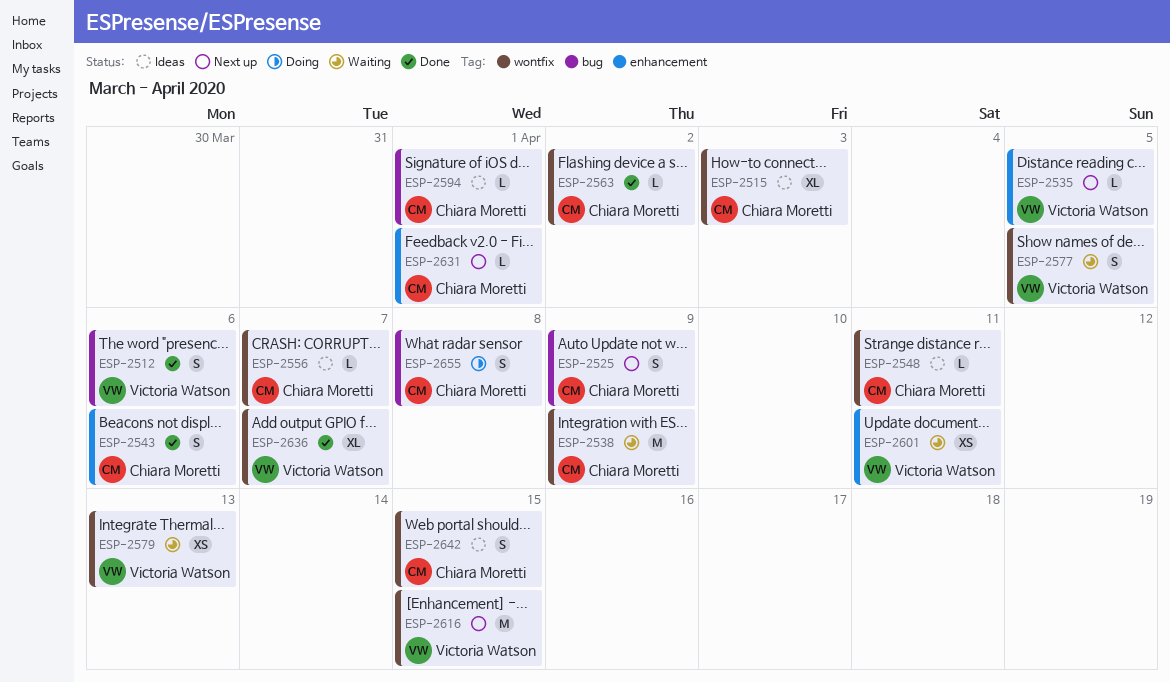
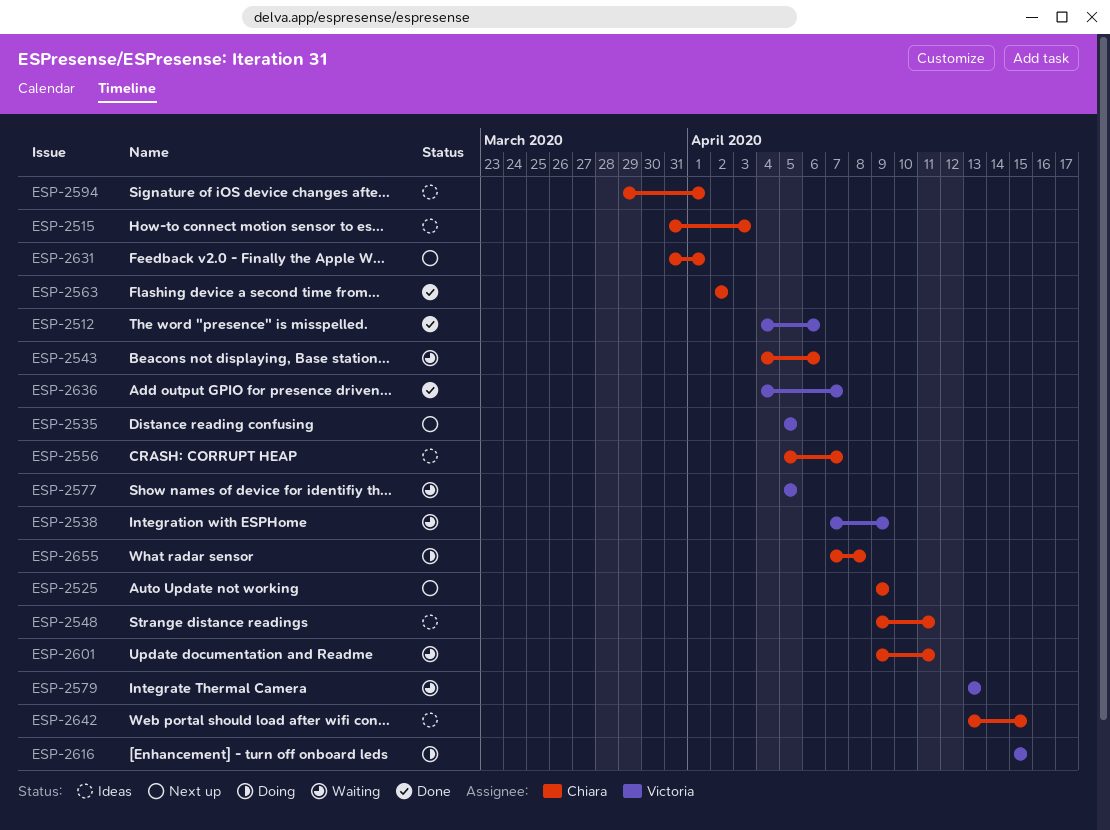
ESP-2538, owner: Chiara Moretti -> Victoria Watson
ESP-2543, status: Done -> Waiting
ESP-2601, owner: Victoria Watson -> Chiara Moretti
ESP-2616, status: Next up -> Doing

